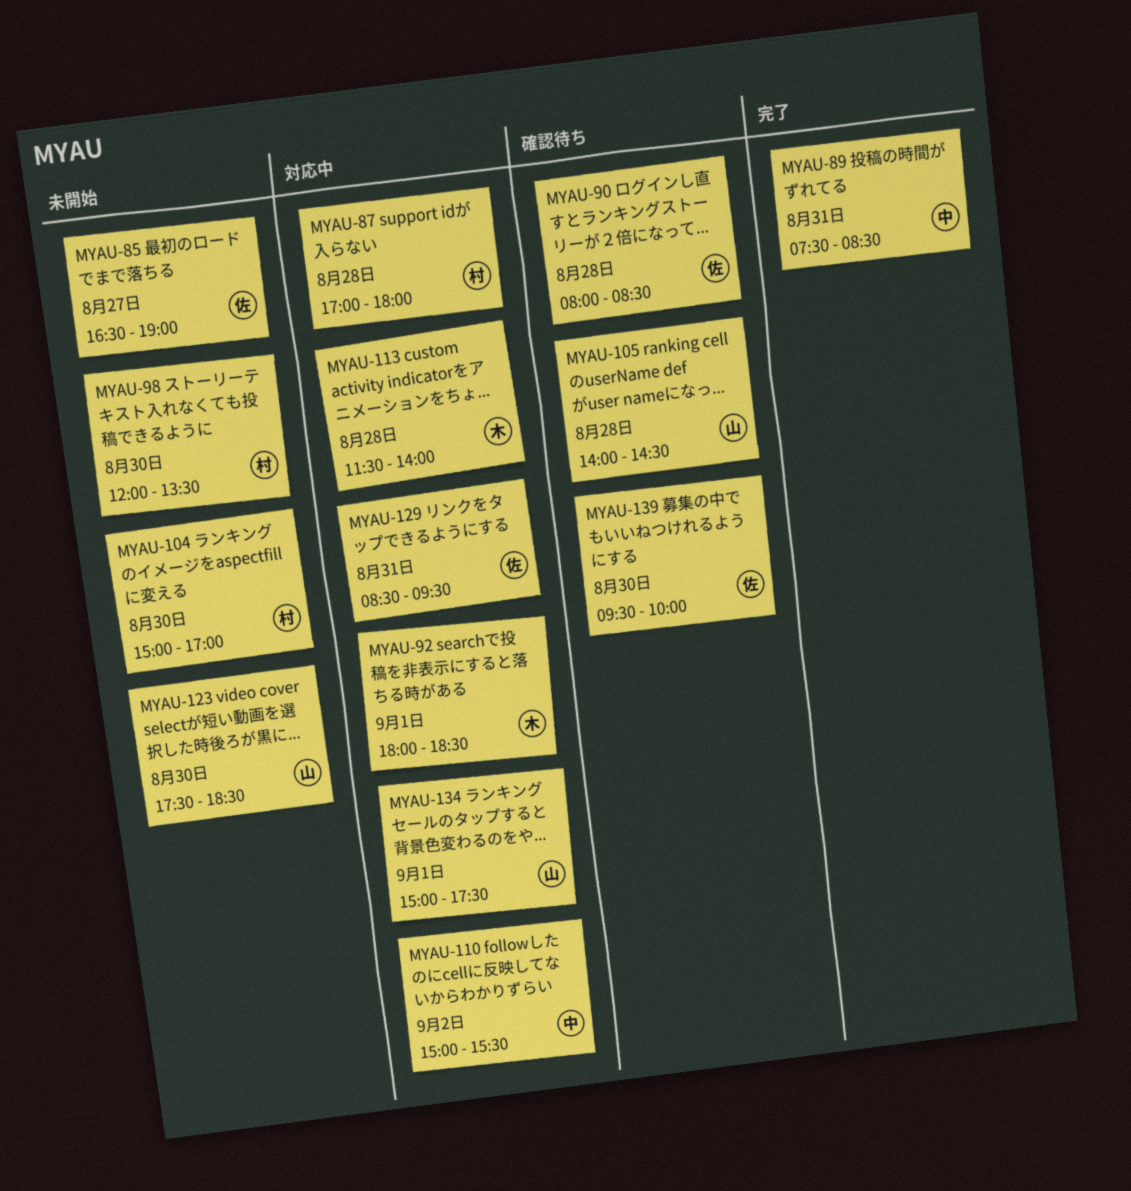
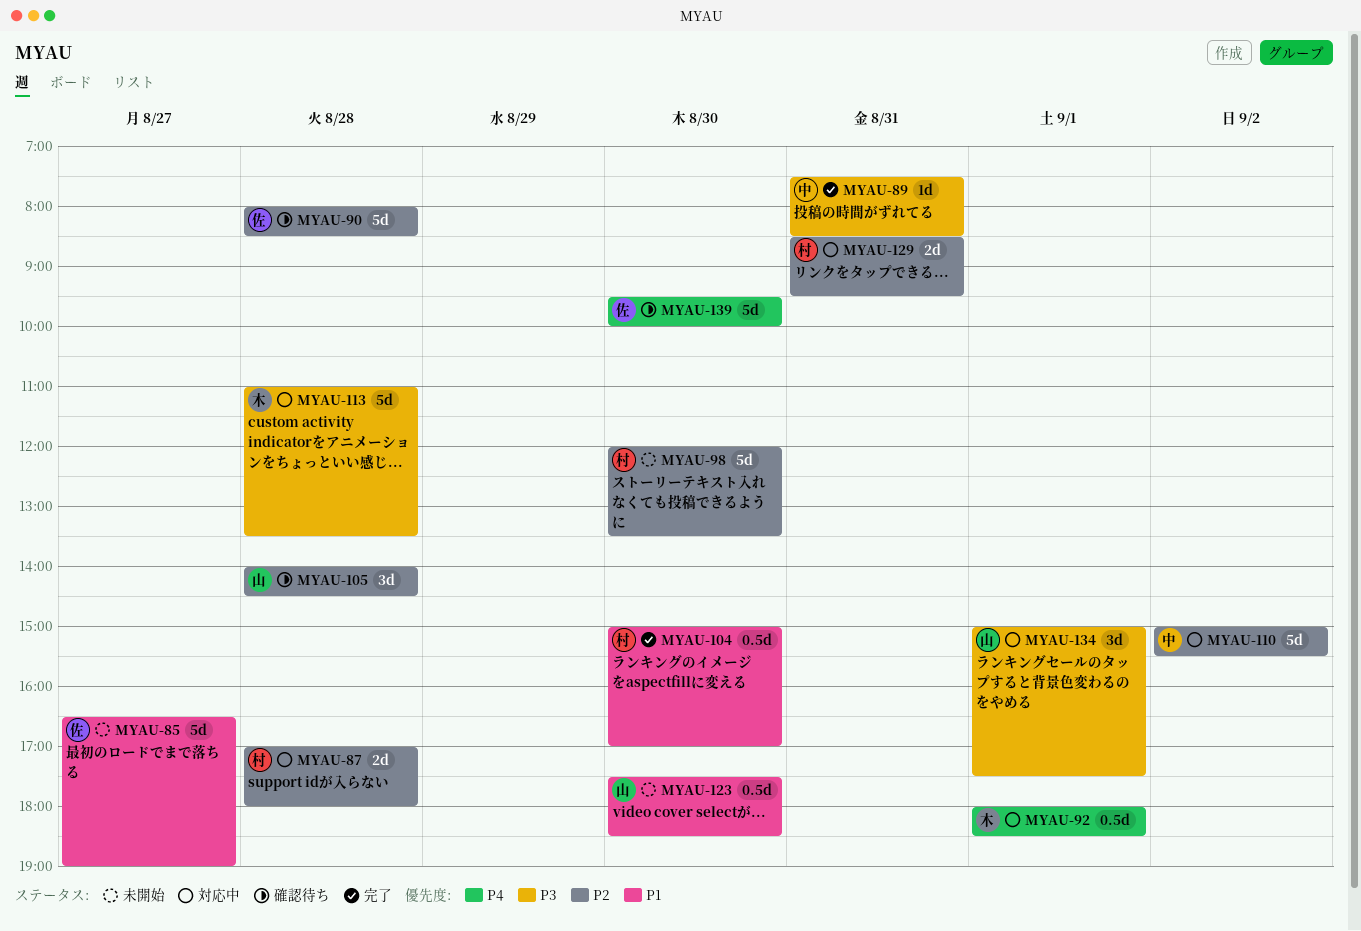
MYAU-104, status: 未開始 -> 完了
MYAU-113, begins: 11:30 -> 11:00
MYAU-113, ends: 14:00 -> 13:30
MYAU-129, owner: 佐 -> 村

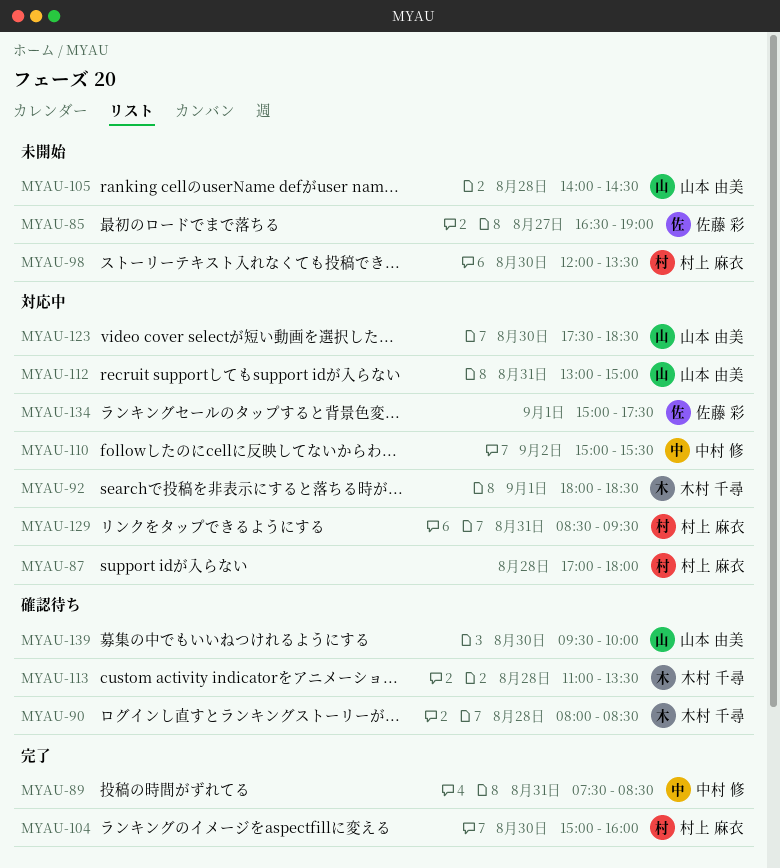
MYAU-90, owner: 佐藤 彩 -> 木村 千尋
MYAU-104, ends: 17:00 -> 16:00
MYAU-105, status: 確認待ち -> 未開始
MYAU-112: none -> present
MYAU-113, status: 対応中 -> 確認待ち
MYAU-123, status: 未開始 -> 対応中
MYAU-134, owner: 山本 由美 -> 佐藤 彩
MYAU-139, owner: 佐藤 彩 -> 山本 由美

